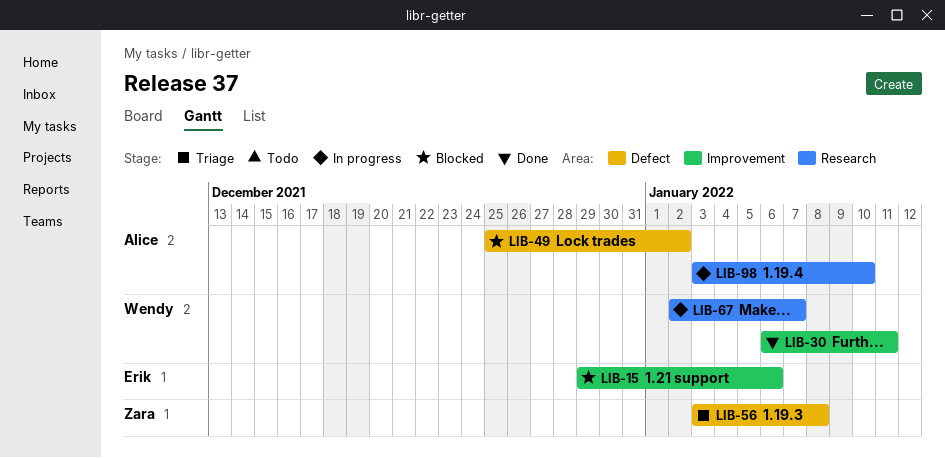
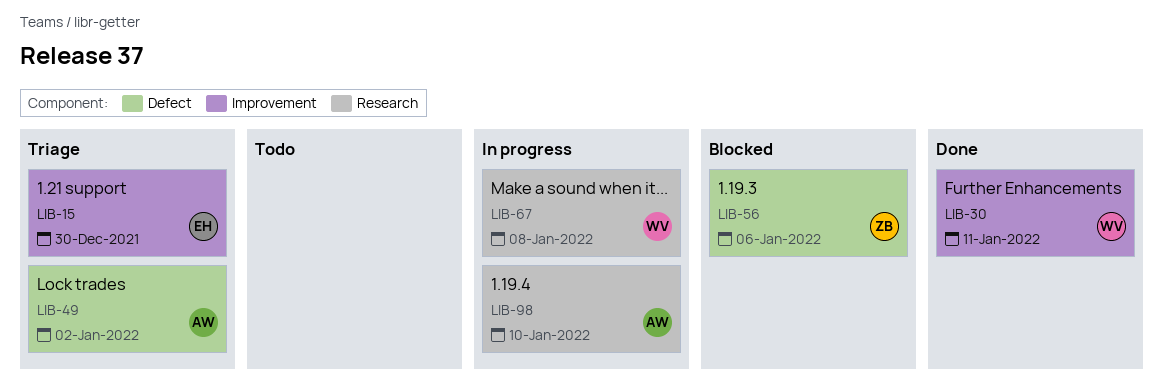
LIB-15, status: Blocked -> Triage
LIB-15, due: Jan 6 -> Dec 30
LIB-49, status: Blocked -> Triage
LIB-56, status: Triage -> Blocked
LIB-56, due: Jan 8 -> Jan 6
LIB-67, due: Jan 7 -> Jan 8

